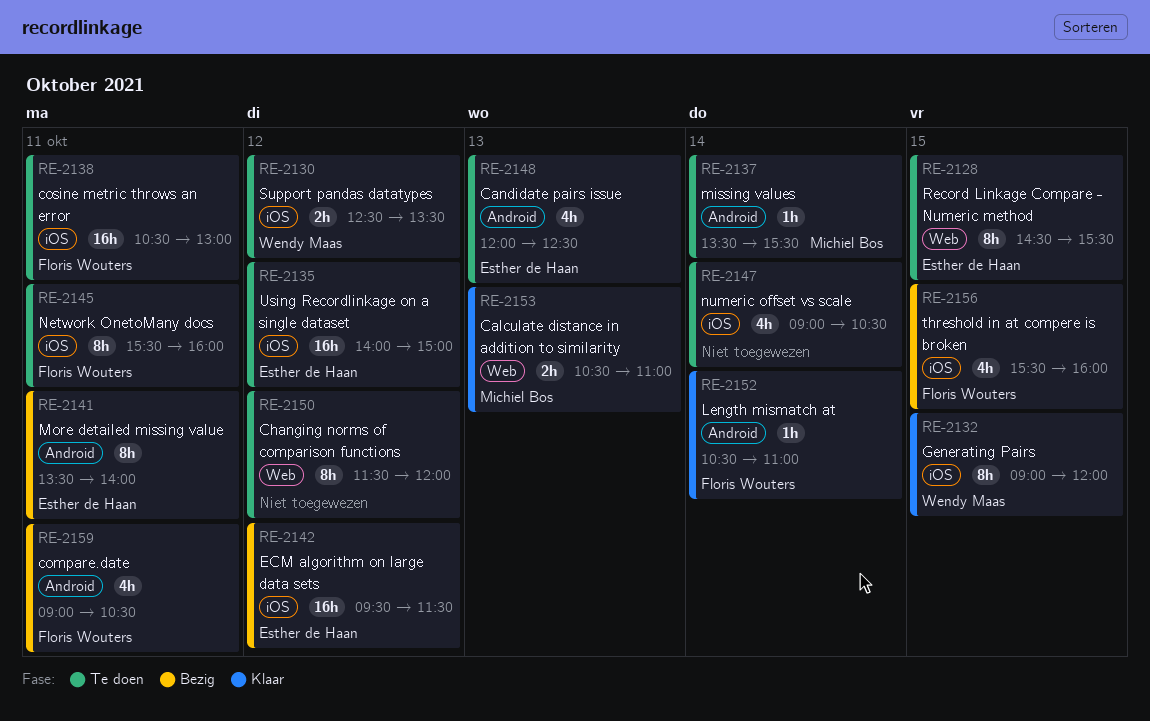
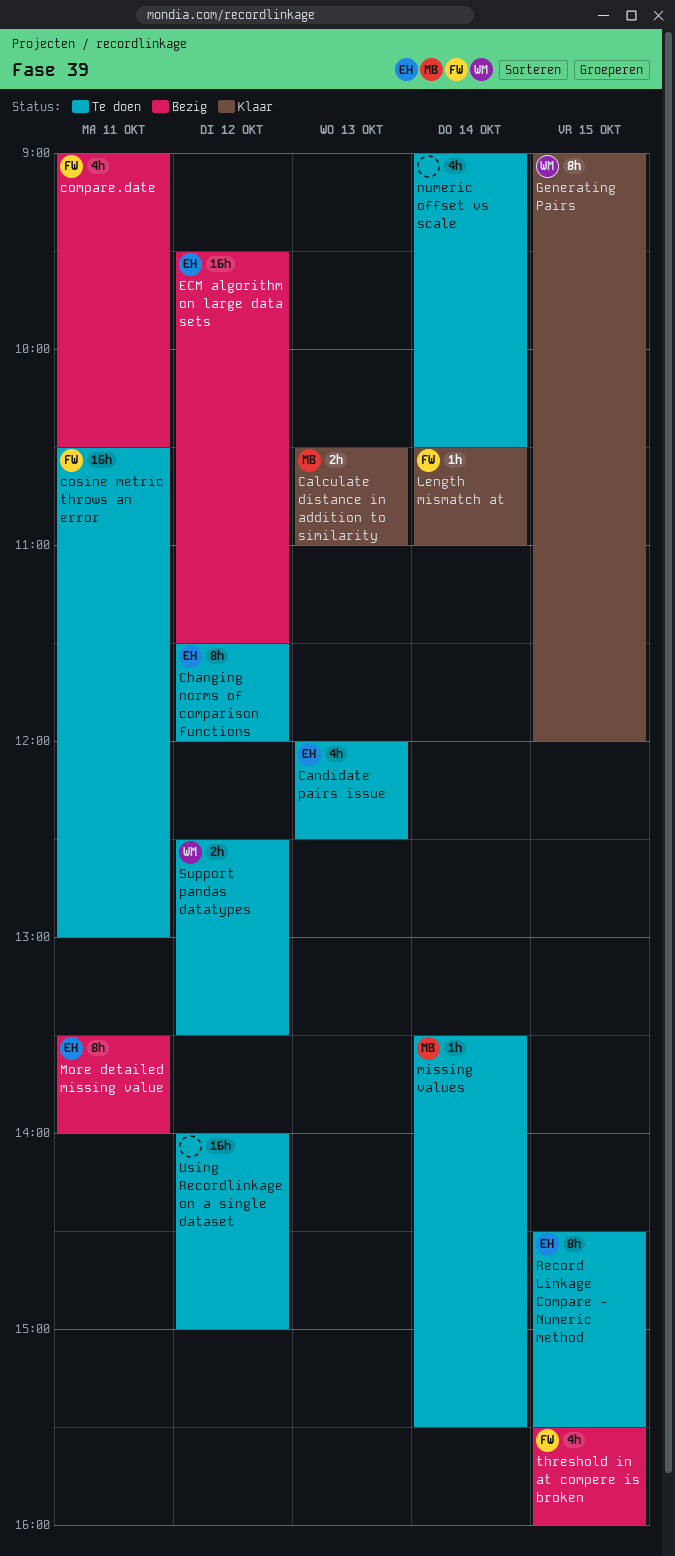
Changing norms of comparison functions, owner: none -> Esther de Haan
Network OnetoMany docs: present -> none
Using Recordlinkage on a single dataset, owner: Esther de Haan -> none

